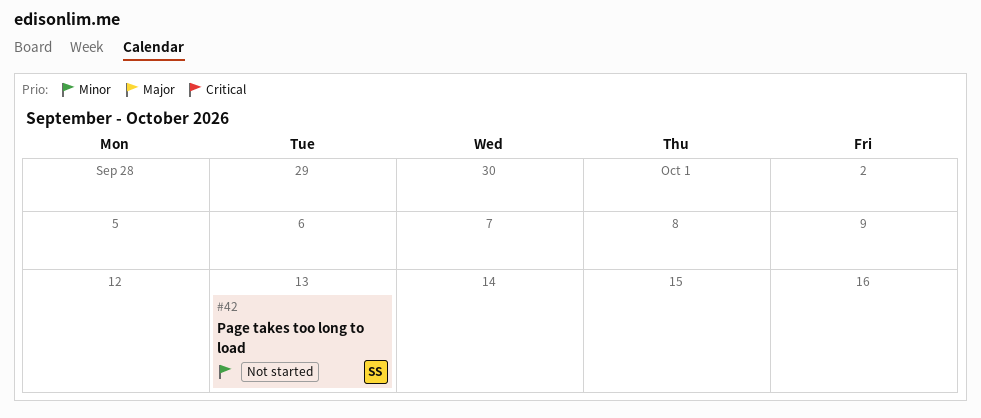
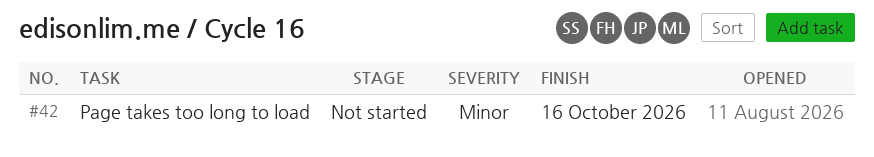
#42, due: Oct 13 -> Oct 16

